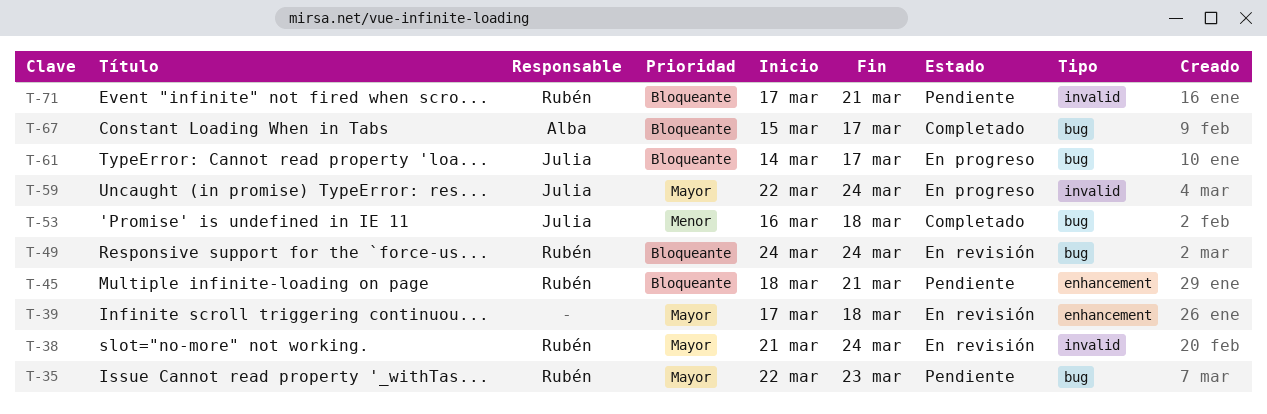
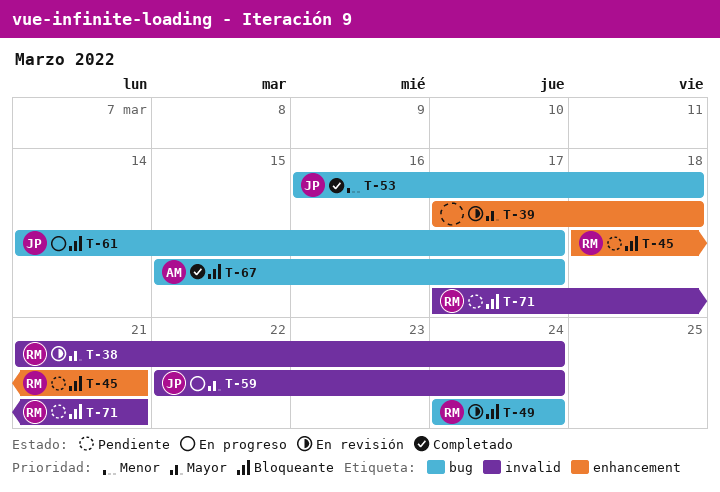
T-35: present -> none

